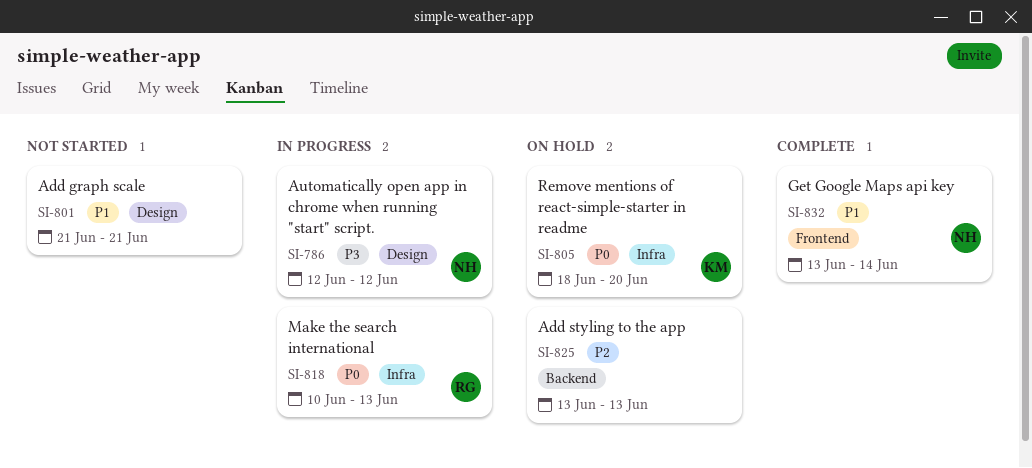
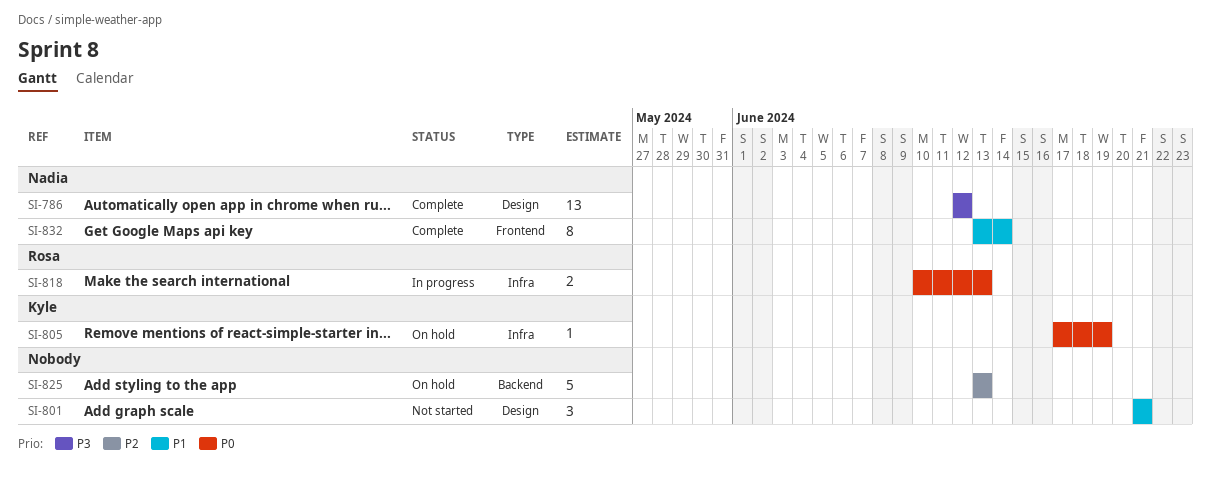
SI-786, status: In progress -> Complete
SI-805, start: Jun 18 -> Jun 17
SI-805, due: Jun 20 -> Jun 19

